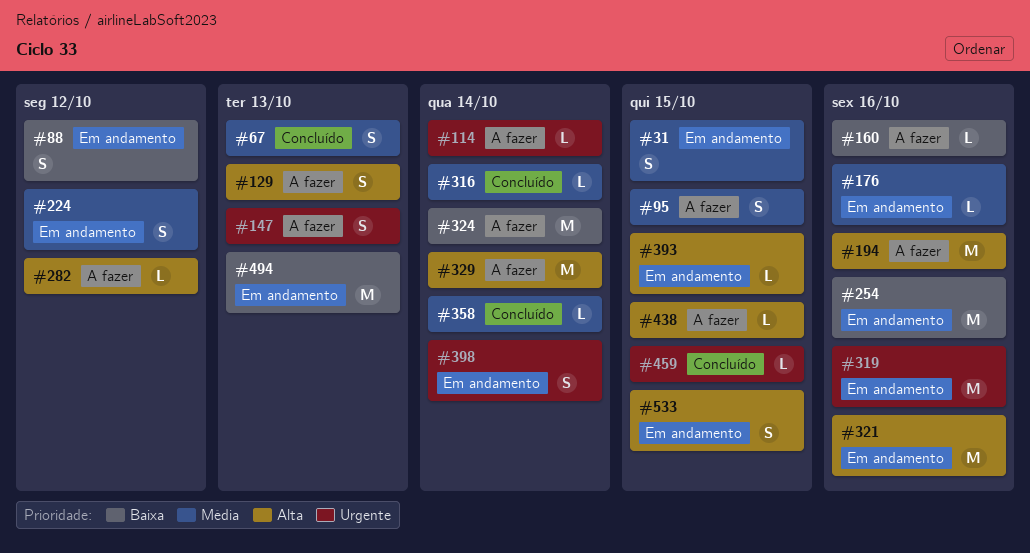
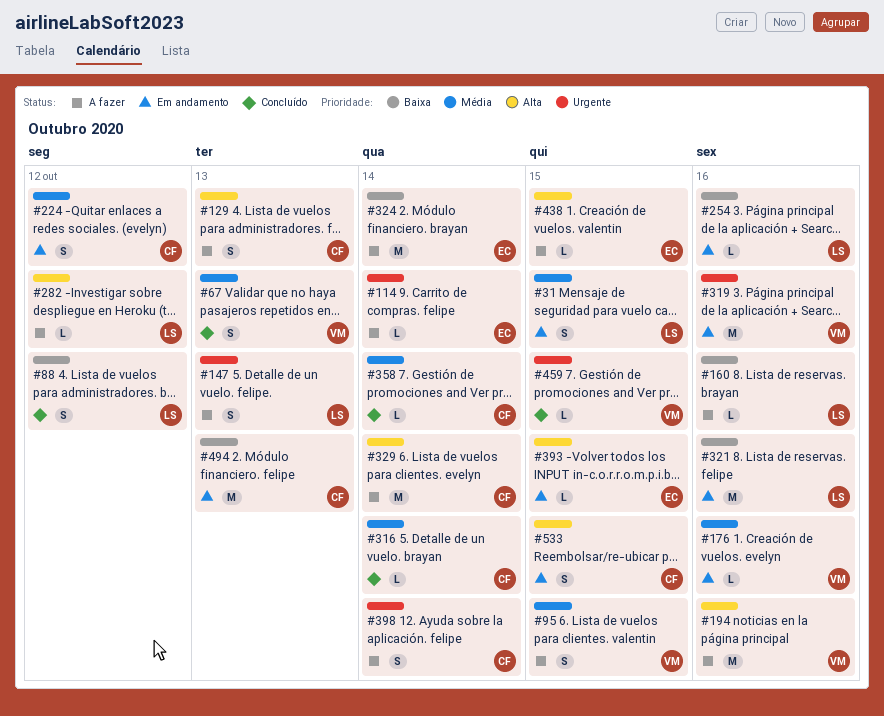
#88, status: Em andamento -> Concluído
#254, estimate: M -> L
#321, priority: Alta -> Baixa
#398, status: Em andamento -> A fazer

